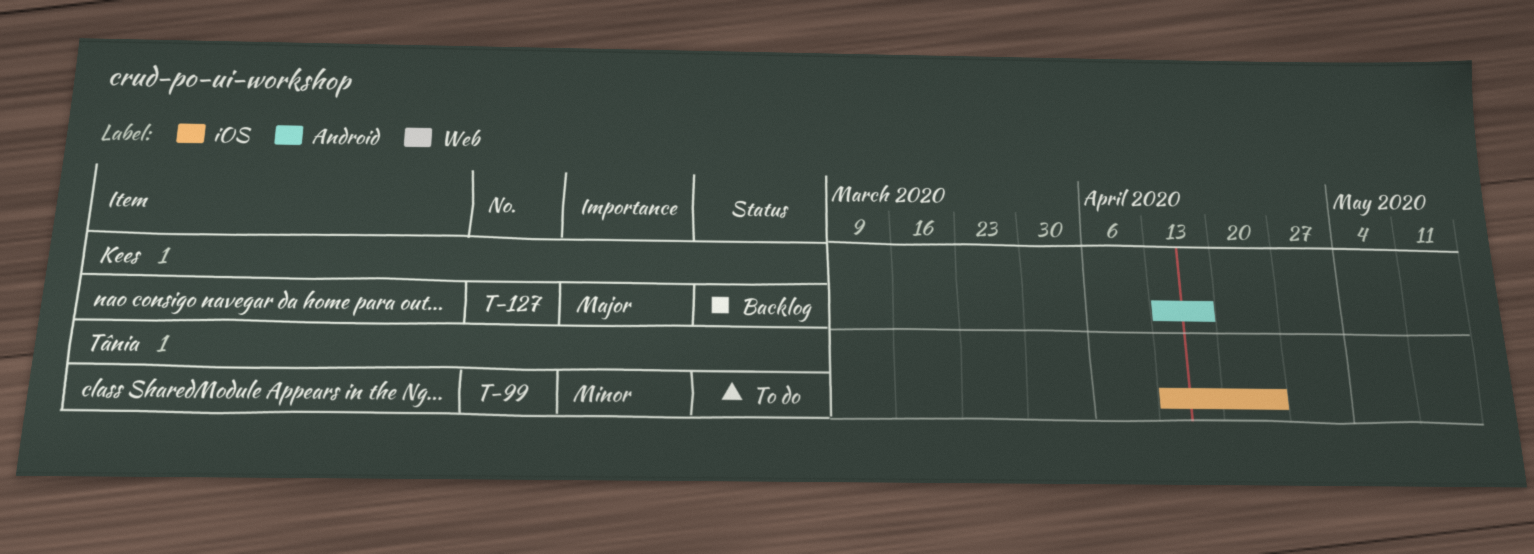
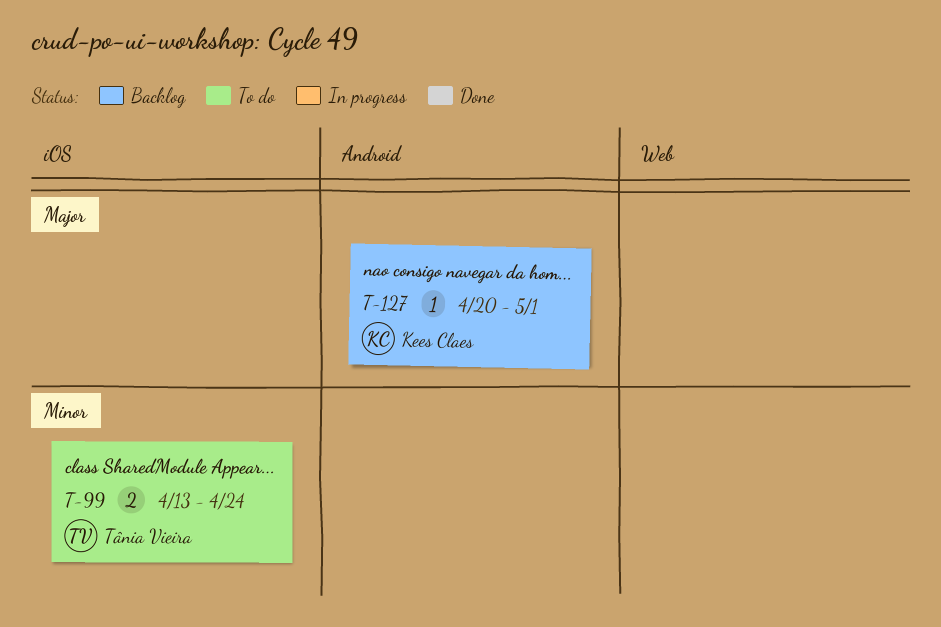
T-127, start: Apr 13 -> Apr 20
T-127, due: Apr 17 -> May 1

